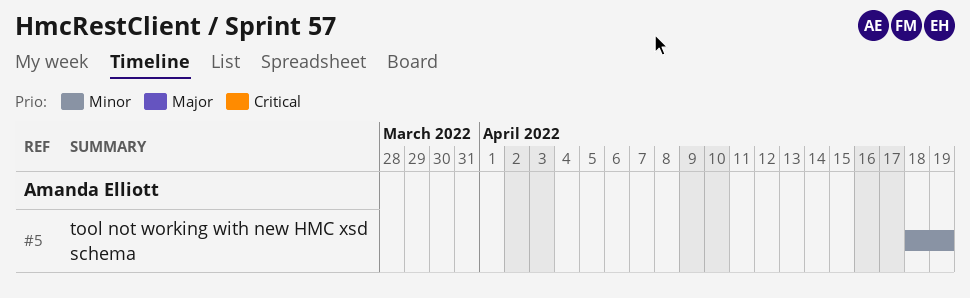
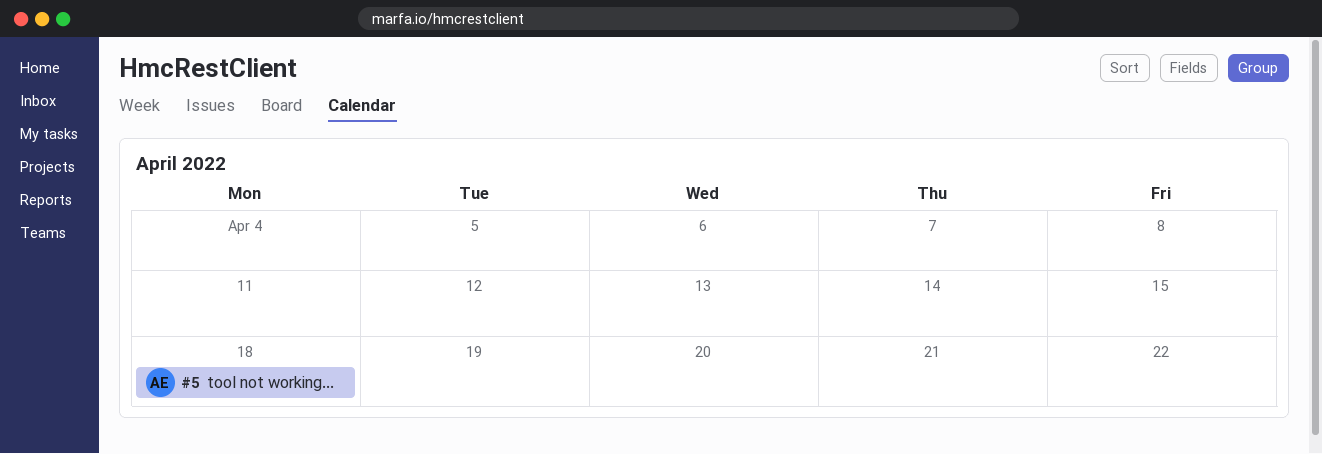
#5, due: Apr 19 -> Apr 18

